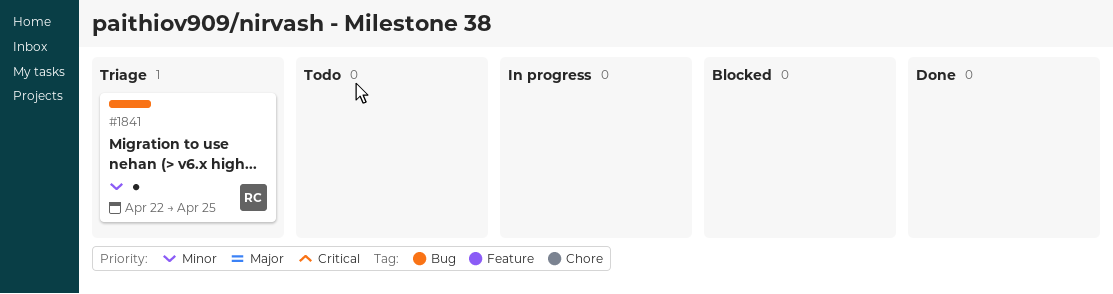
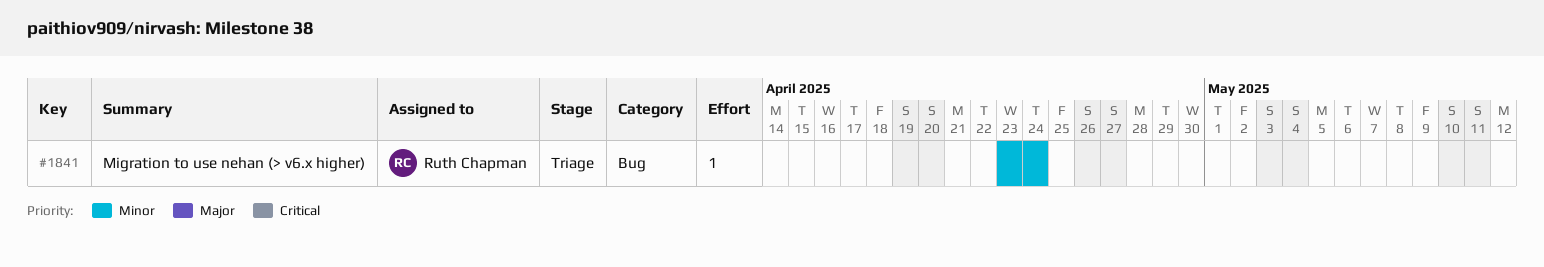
#1841, start: Apr 22 -> Apr 23
#1841, due: Apr 25 -> Apr 24

